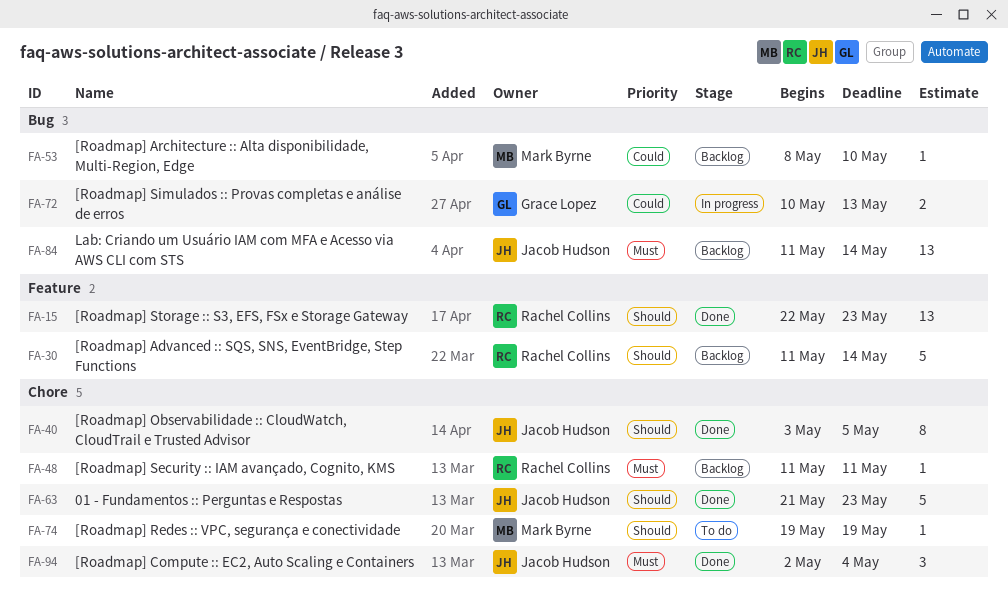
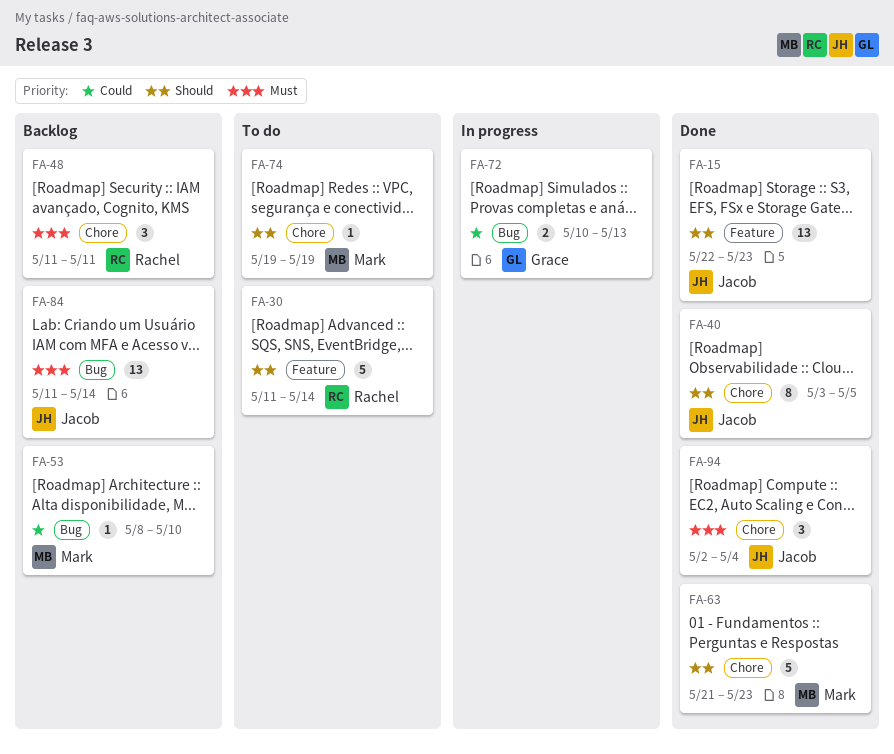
FA-15, owner: Rachel Collins -> Jacob Hudson
FA-30, status: Backlog -> To do
FA-48, estimate: 1 -> 3
FA-63, owner: Jacob Hudson -> Mark Byrne

